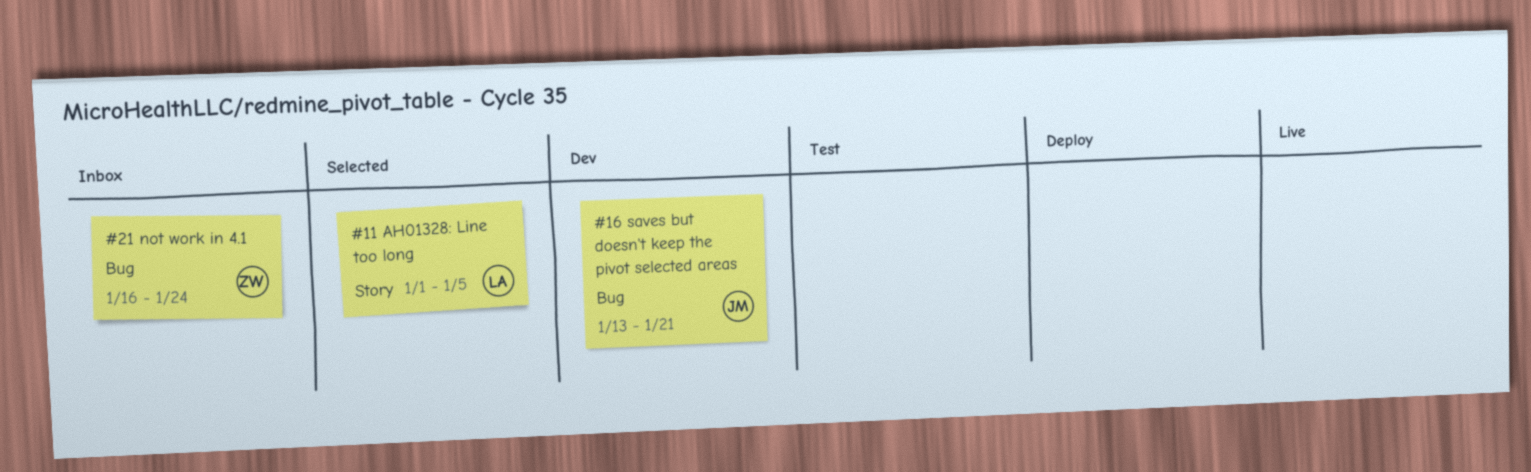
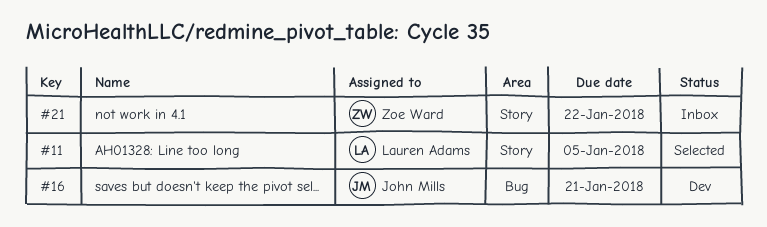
#21, label: Bug -> Story
#21, due: Jan 24 -> Jan 22

